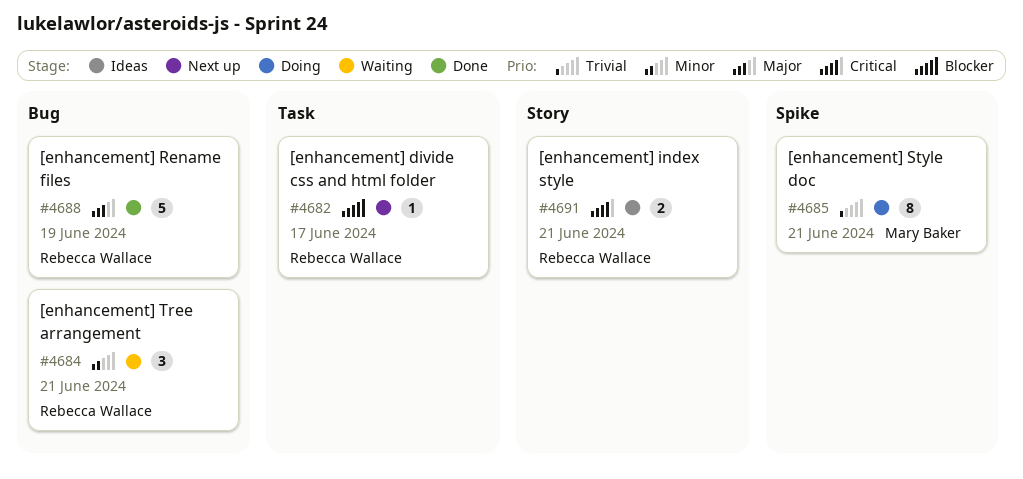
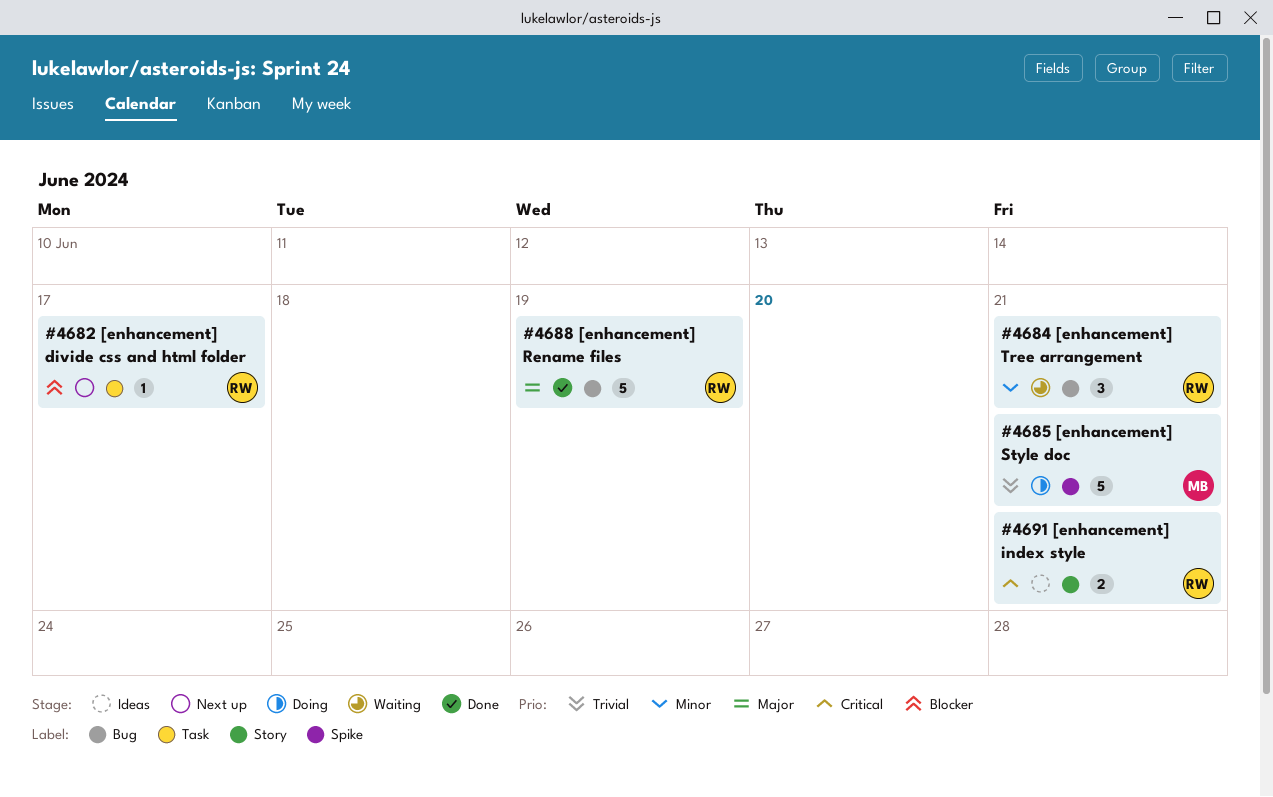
#4685, estimate: 8 -> 5

